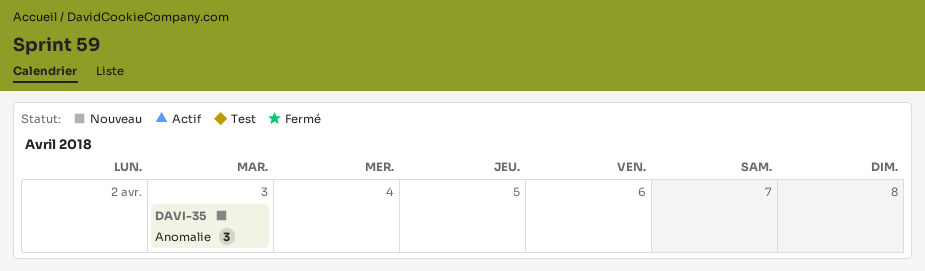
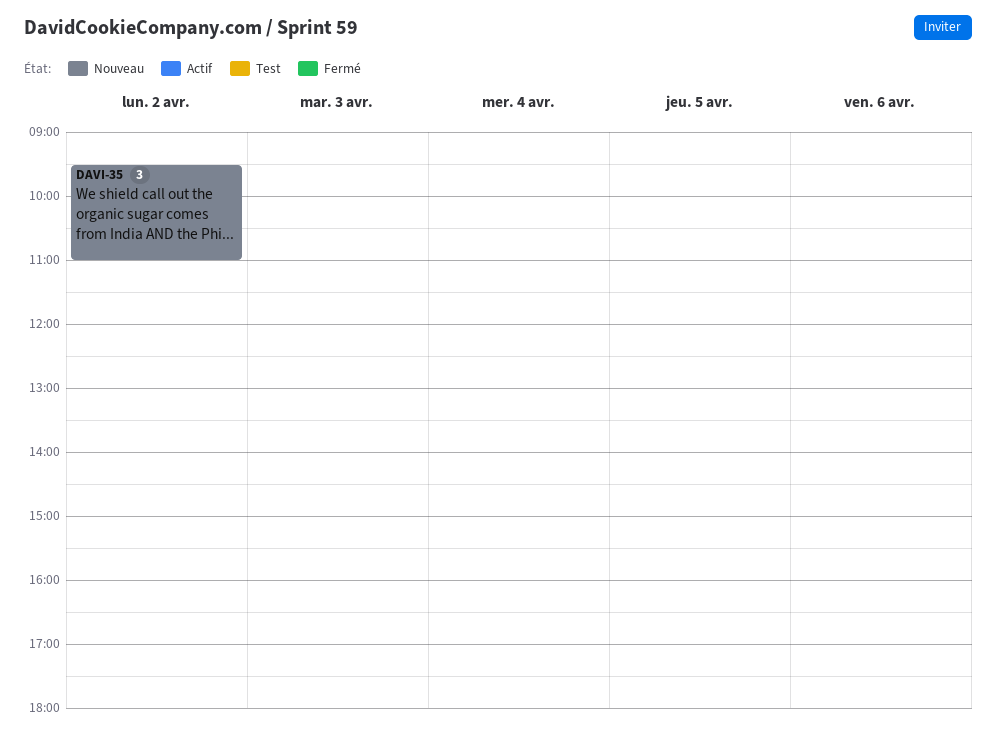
DAVI-35, day: Apr 3 -> Apr 2

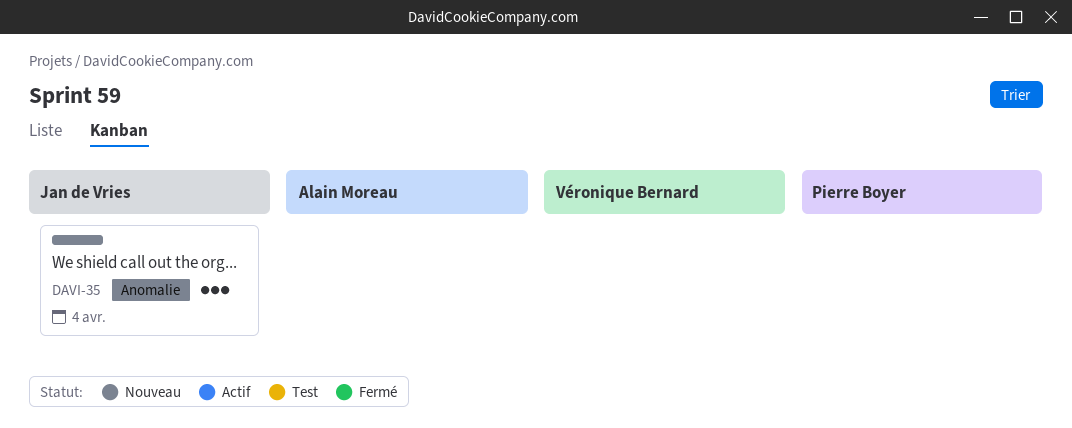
DAVI-35, day: Apr 2 -> Apr 4

